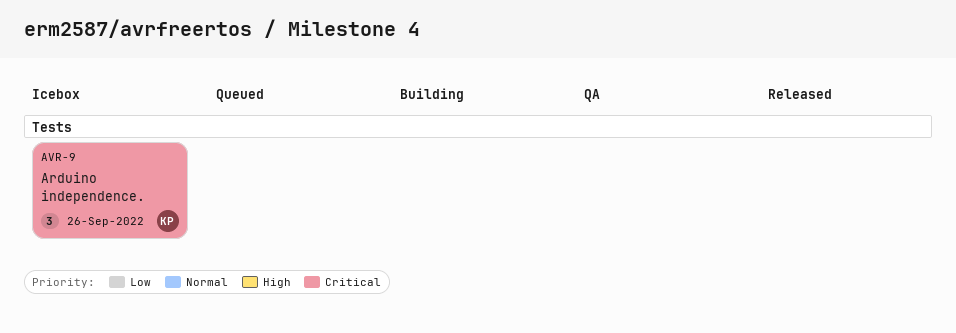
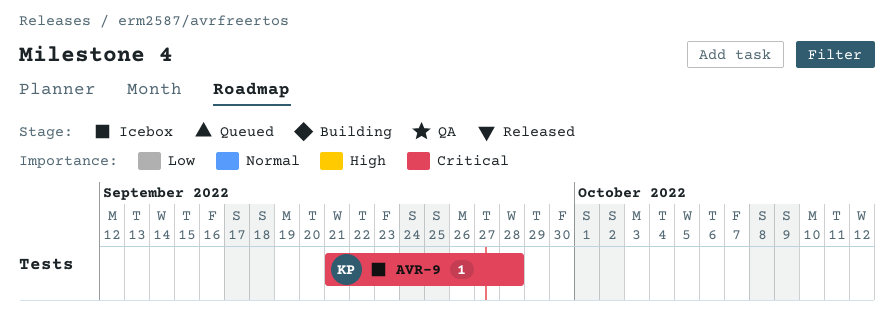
AVR-9, estimate: 3 -> 1
AVR-9, due: Sep 26 -> Sep 28

